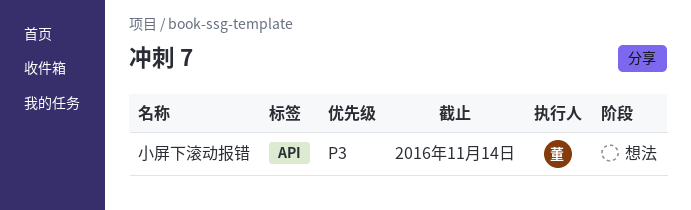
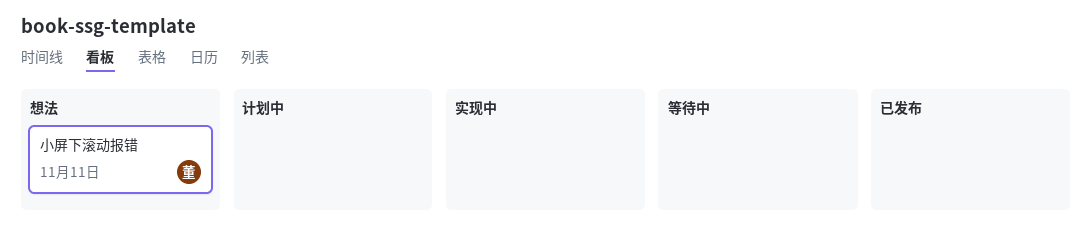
小屏下滚动报错, due: Nov 14 -> Nov 11

